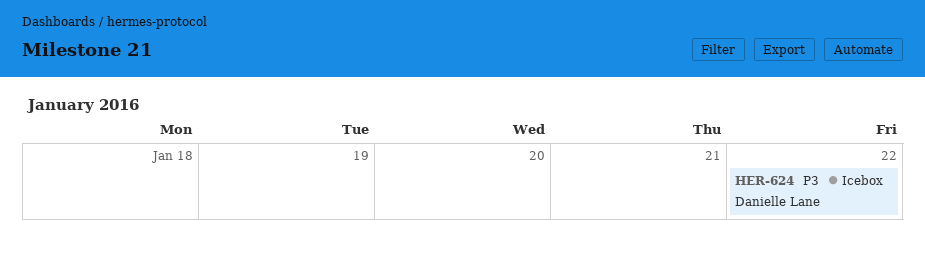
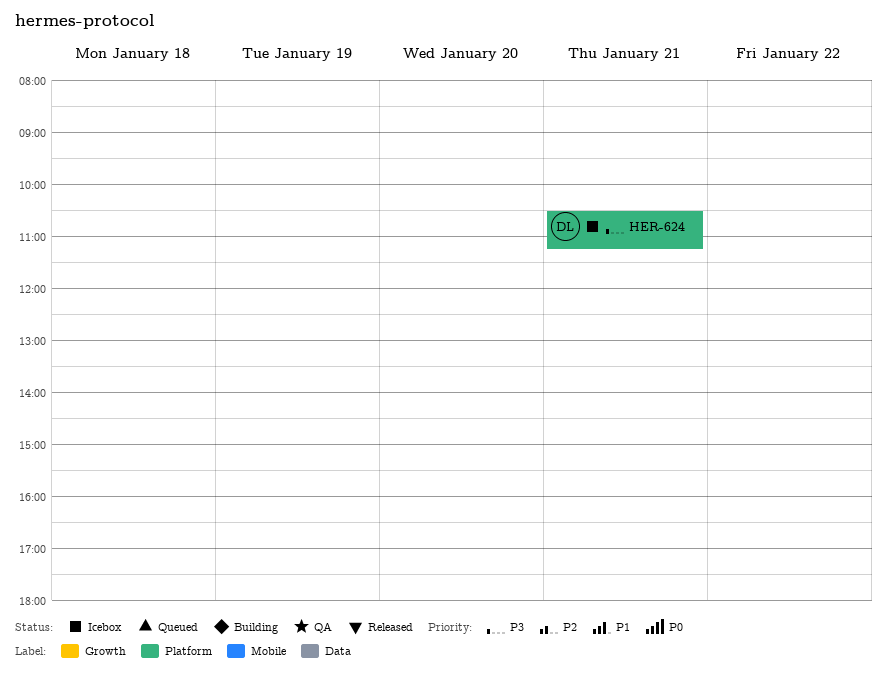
HER-624, day: Jan 22 -> Jan 21

